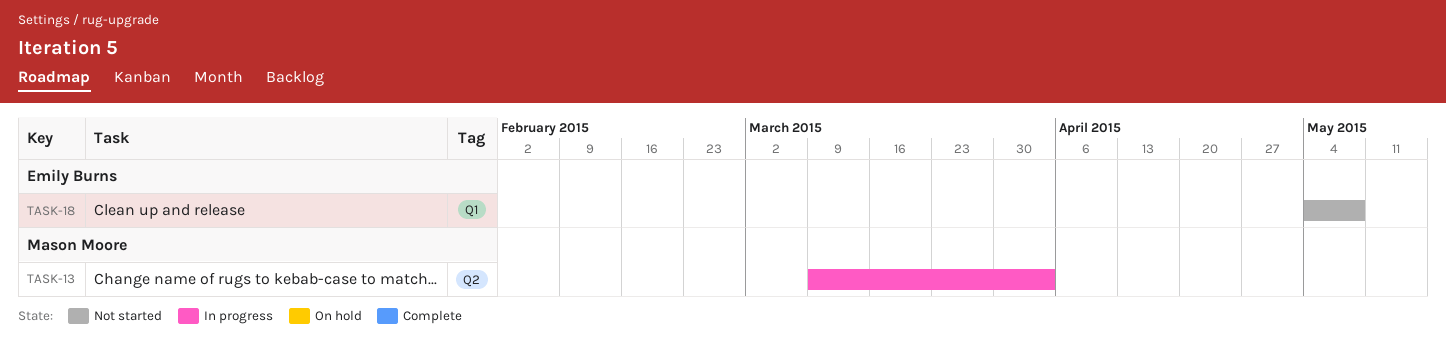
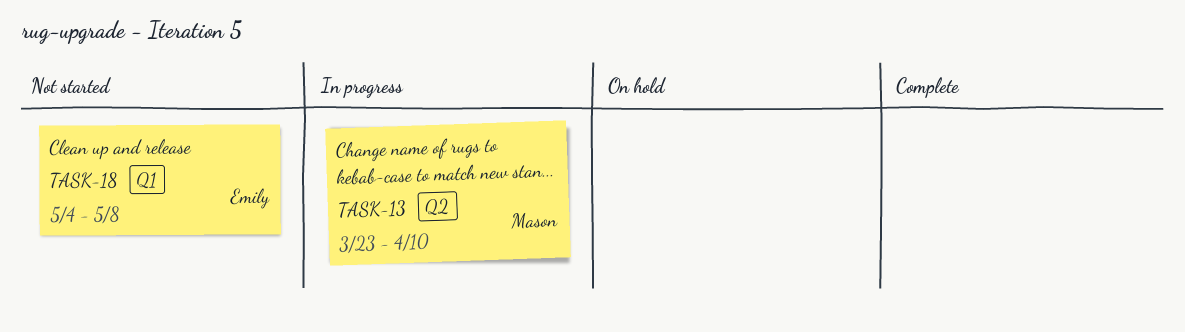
TASK-13, start: Mar 9 -> Mar 23
TASK-13, due: Apr 3 -> Apr 10

